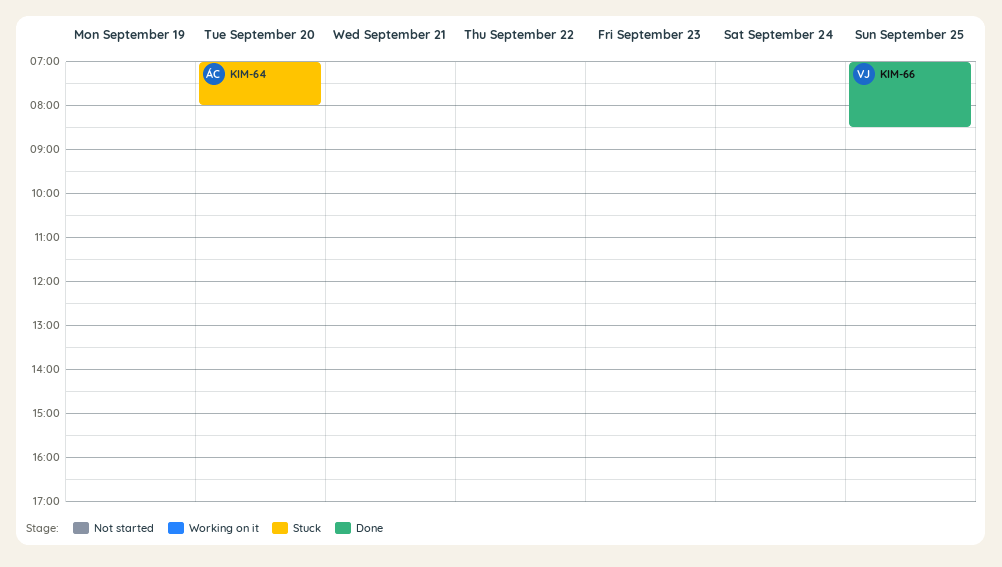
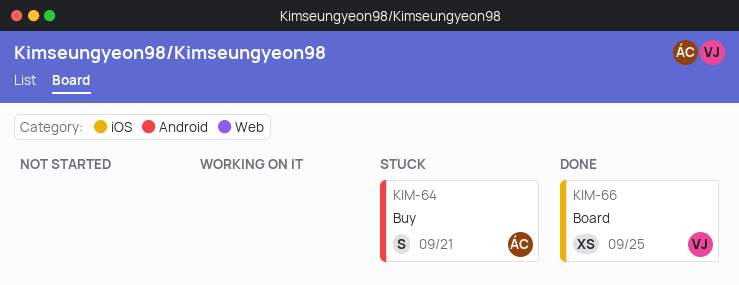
KIM-64, day: Sep 20 -> Sep 21

